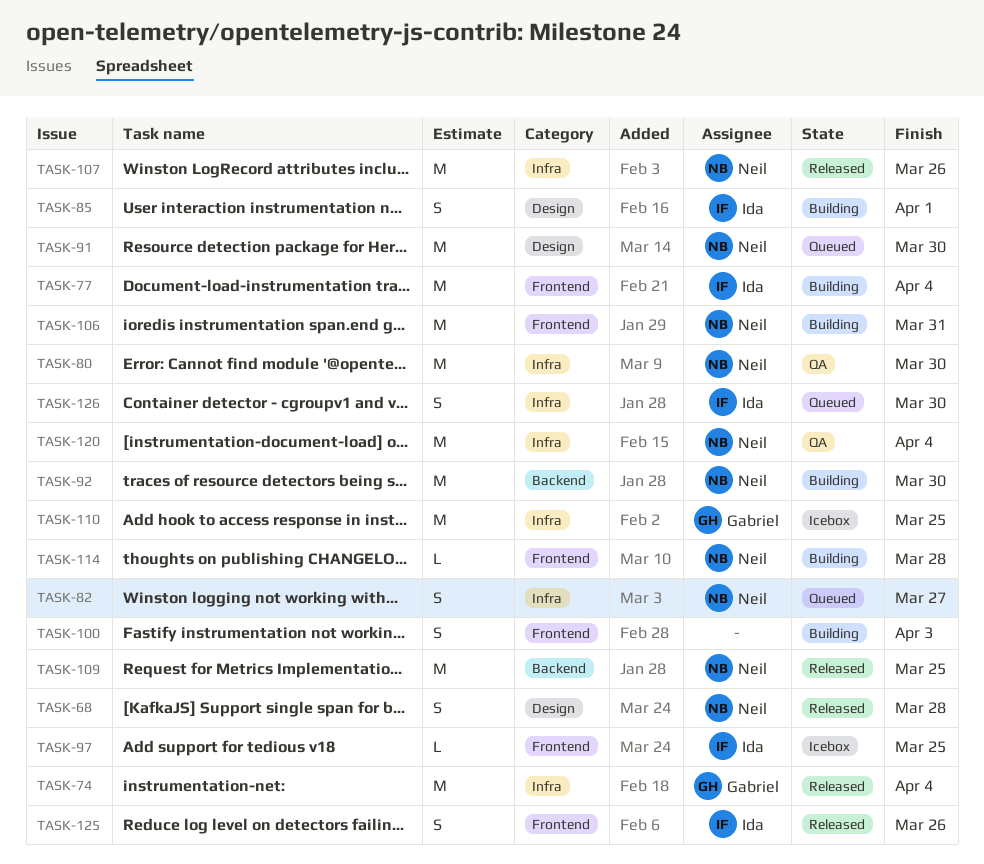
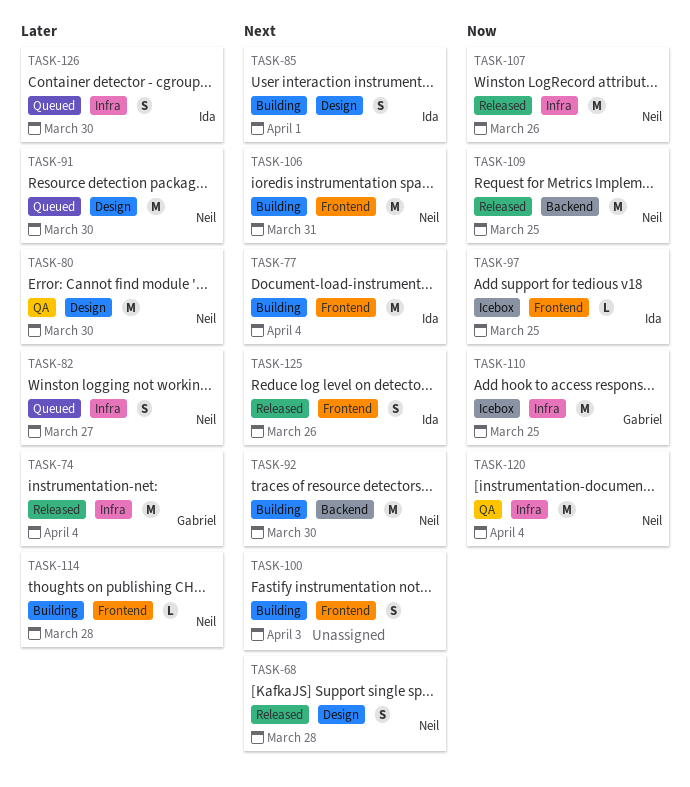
TASK-80, label: Infra -> Design

